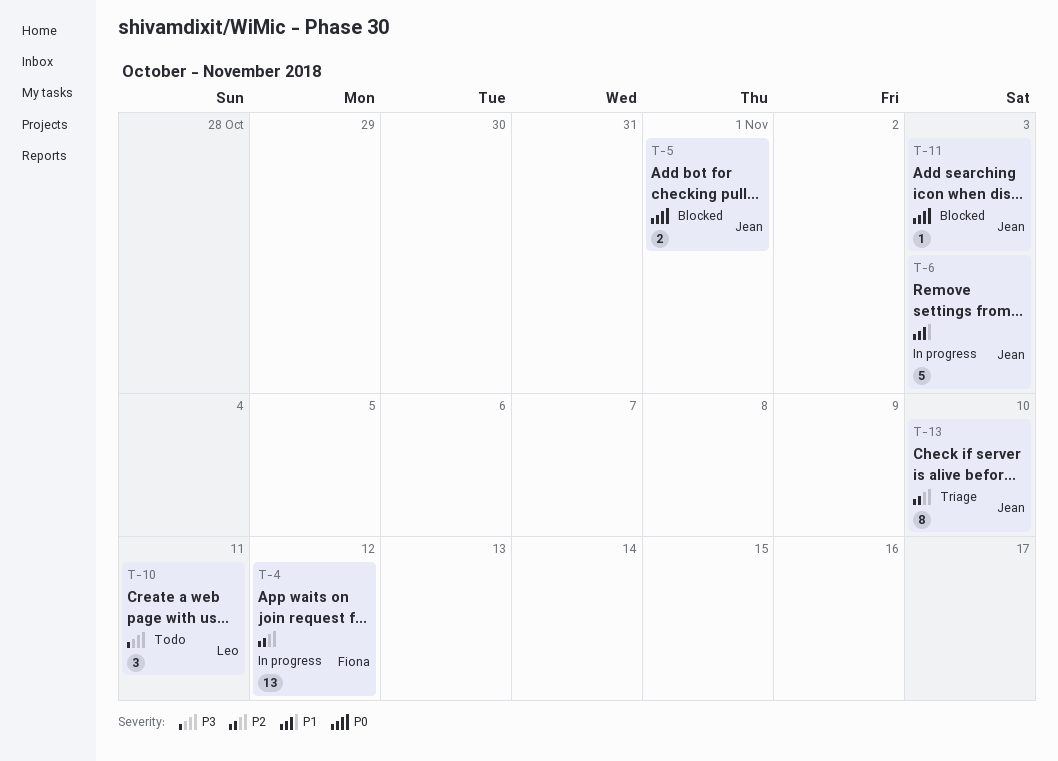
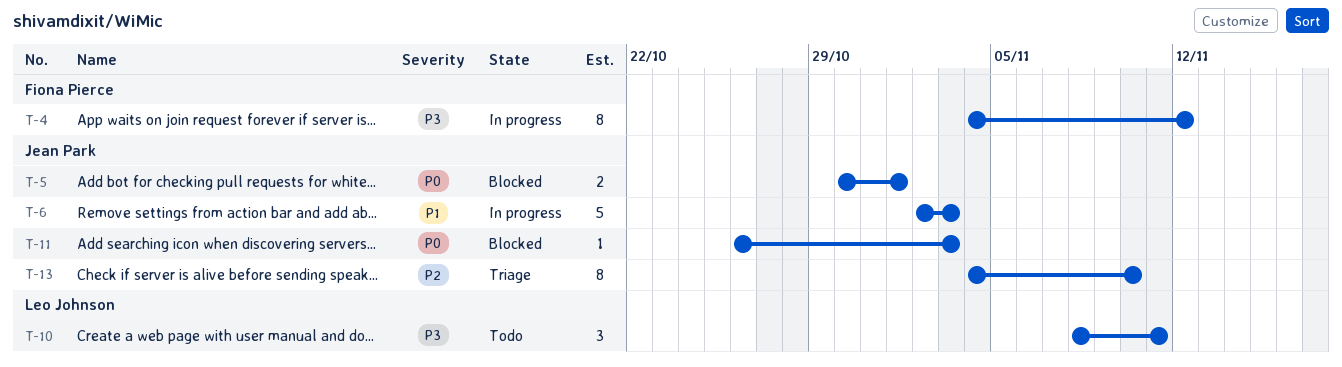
T-4, priority: P2 -> P3
T-4, estimate: 13 -> 8

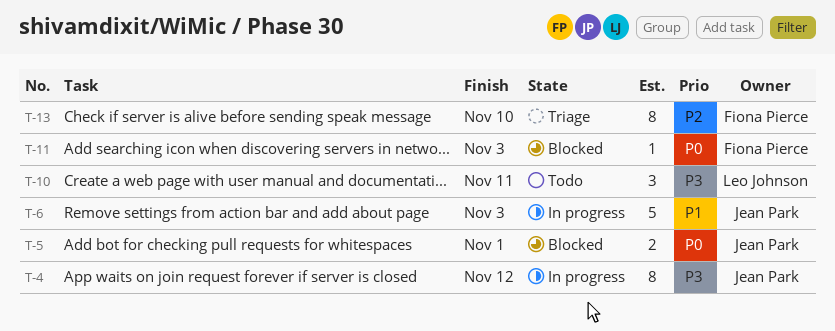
T-4, owner: Fiona Pierce -> Jean Park
T-11, owner: Jean Park -> Fiona Pierce
T-13, owner: Jean Park -> Fiona Pierce

